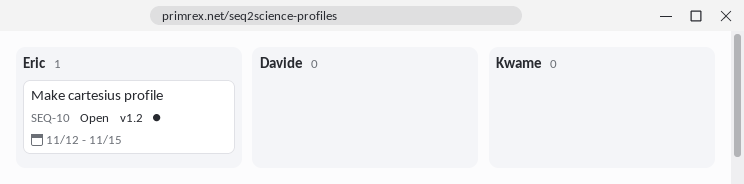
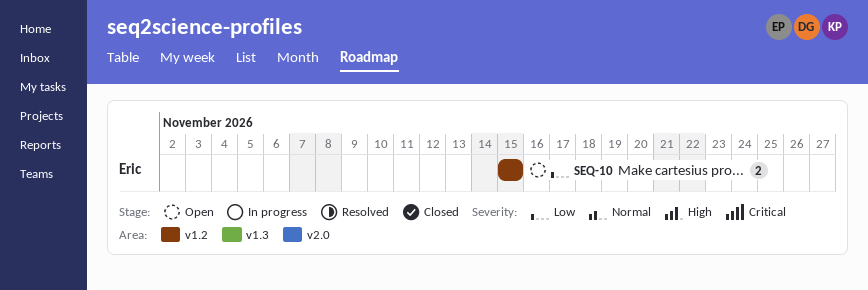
SEQ-10, estimate: 1 -> 2
SEQ-10, start: Nov 12 -> Nov 15

